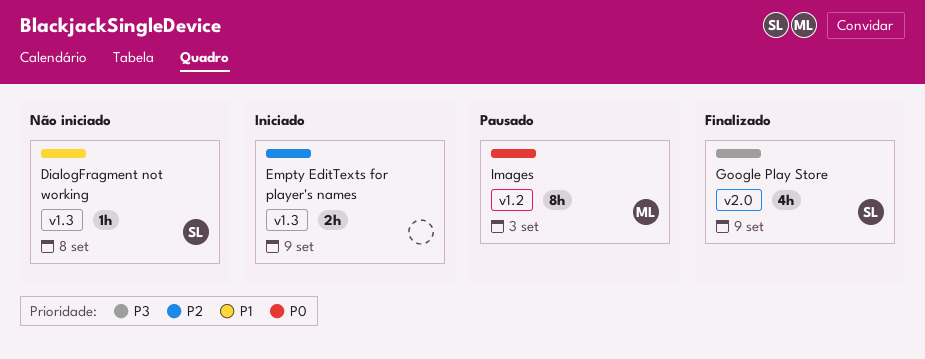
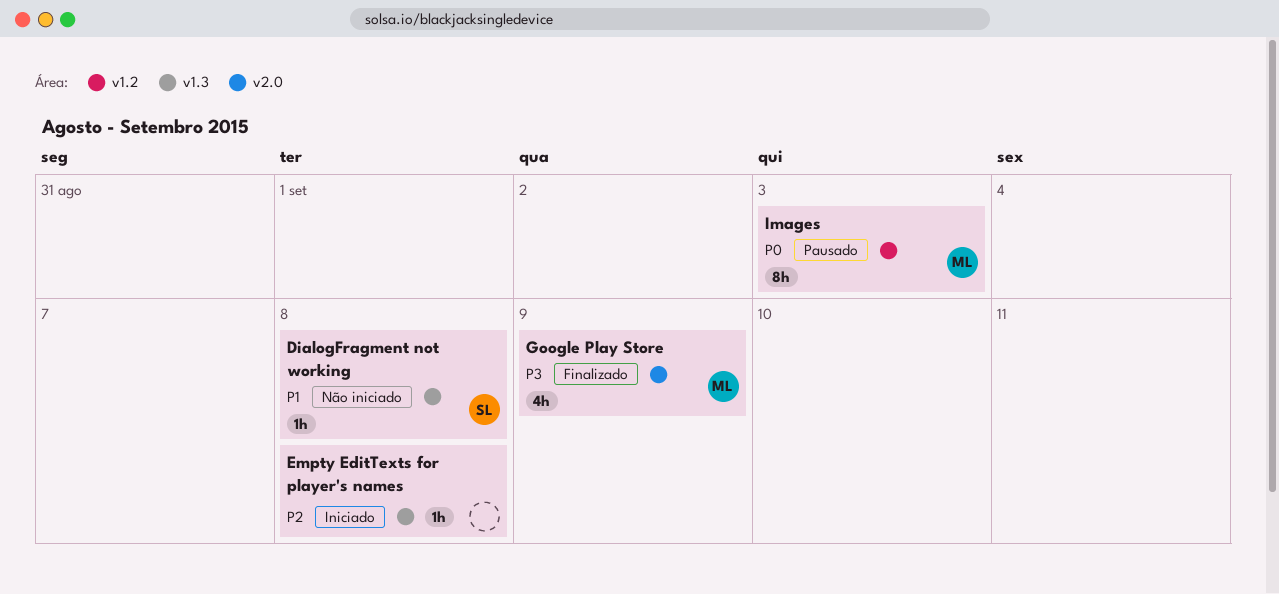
Empty EditTexts for player's names, estimate: 2h -> 1h
Empty EditTexts for player's names, due: Sep 9 -> Sep 8
Google Play Store, owner: SL -> ML

